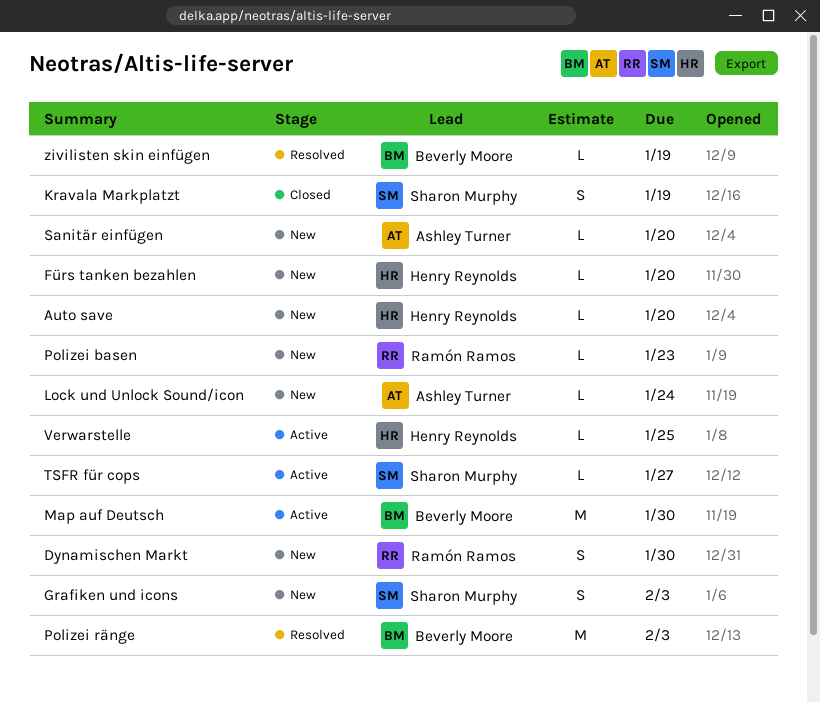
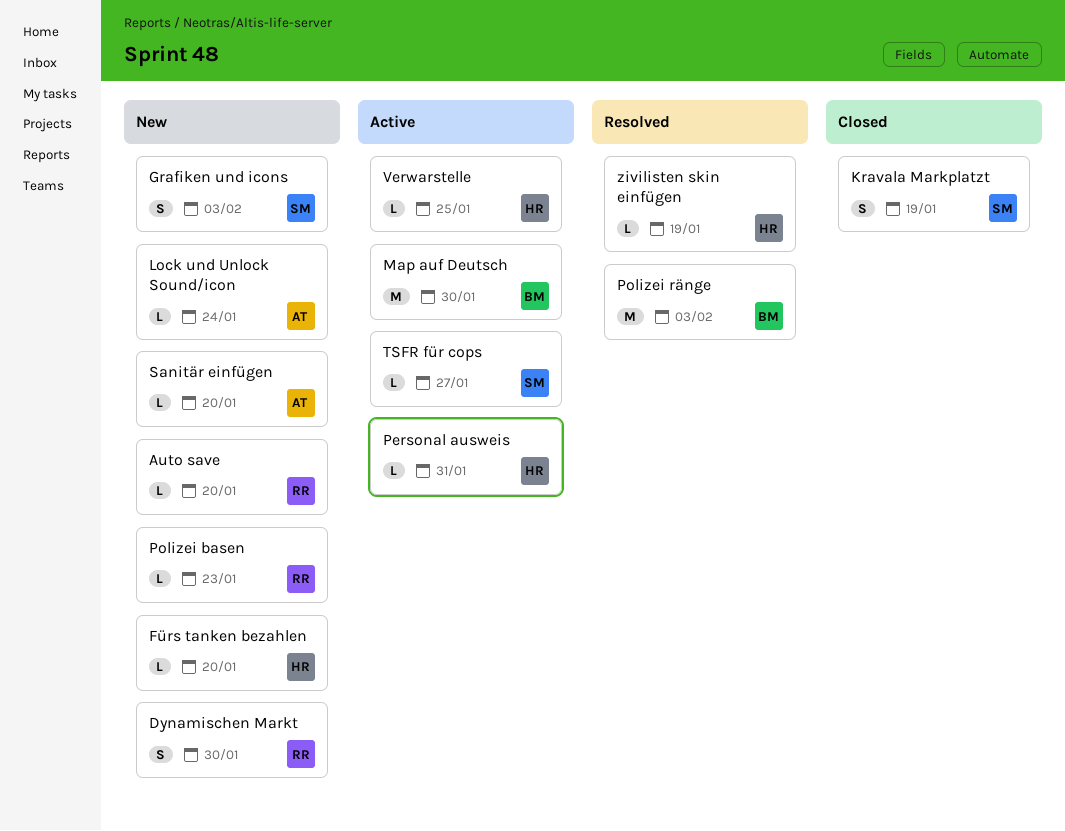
Auto save, owner: Henry Reynolds -> Ramón Ramos
Personal ausweis: none -> present
zivilisten skin einfügen, owner: Beverly Moore -> Henry Reynolds

